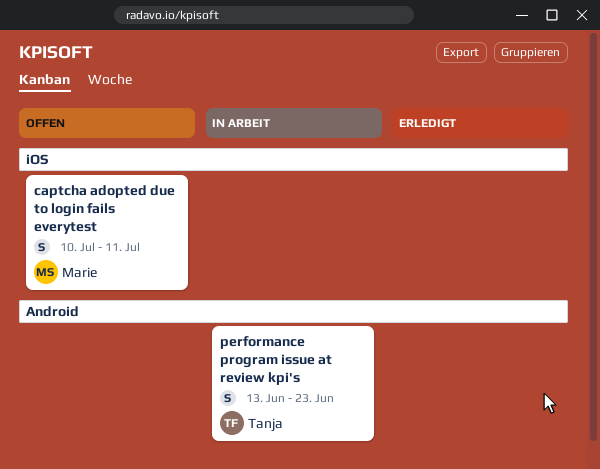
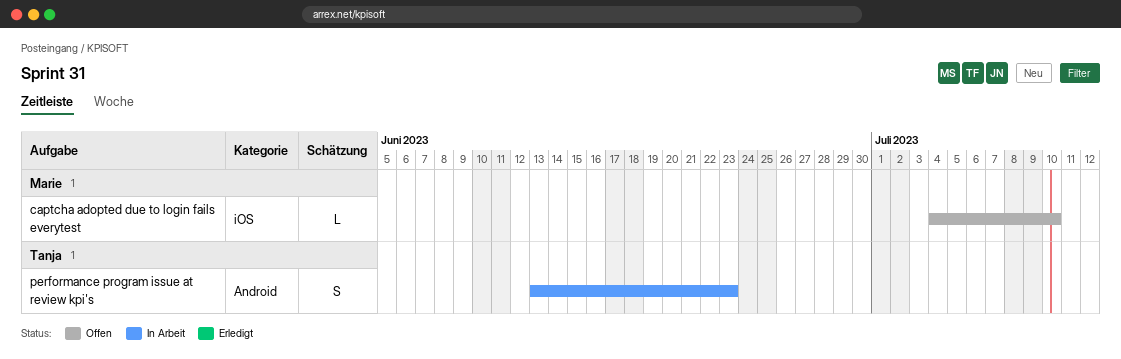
captcha adopted due to login fails everytest, estimate: S -> L
captcha adopted due to login fails everytest, start: Jul 10 -> Jul 4
captcha adopted due to login fails everytest, due: Jul 11 -> Jul 10

